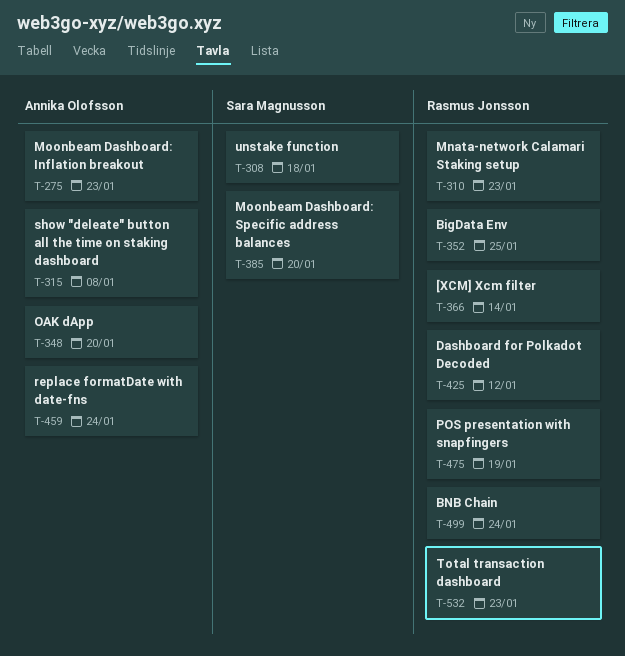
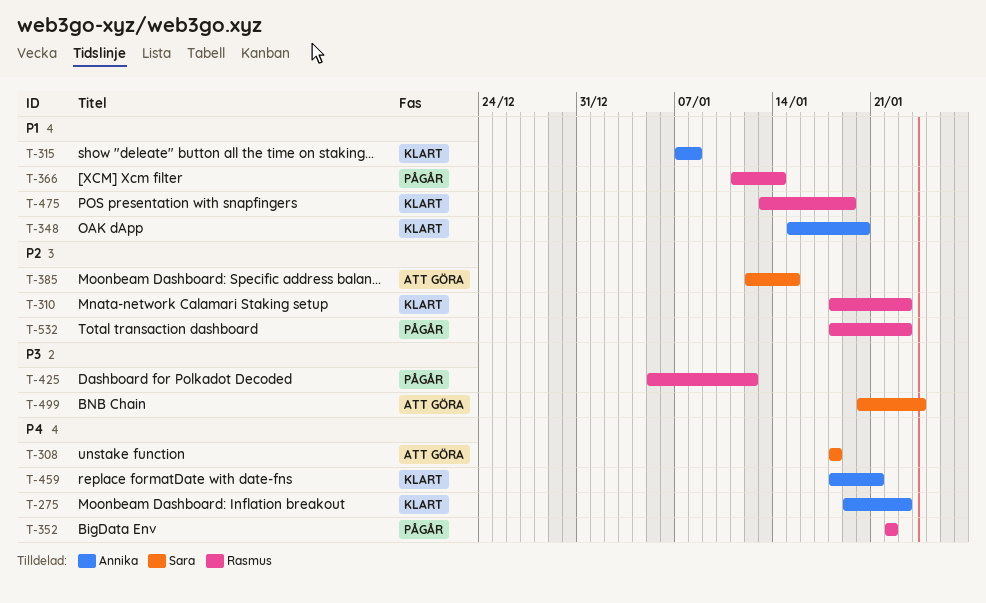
T-352, due: Jan 25 -> Jan 22
T-385, due: Jan 20 -> Jan 15
T-459, due: Jan 24 -> Jan 21
T-499, owner: Rasmus Jonsson -> Sara Magnusson

